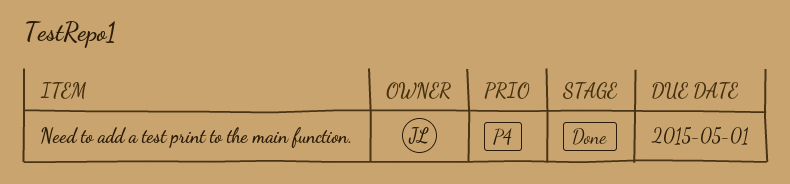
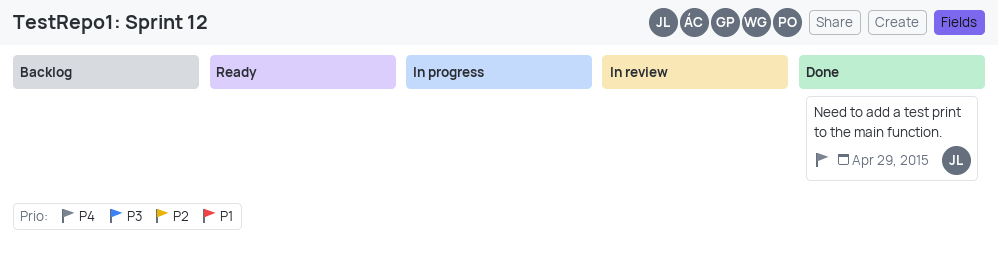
Need to add a test print to the main function., due: May 1 -> Apr 29

